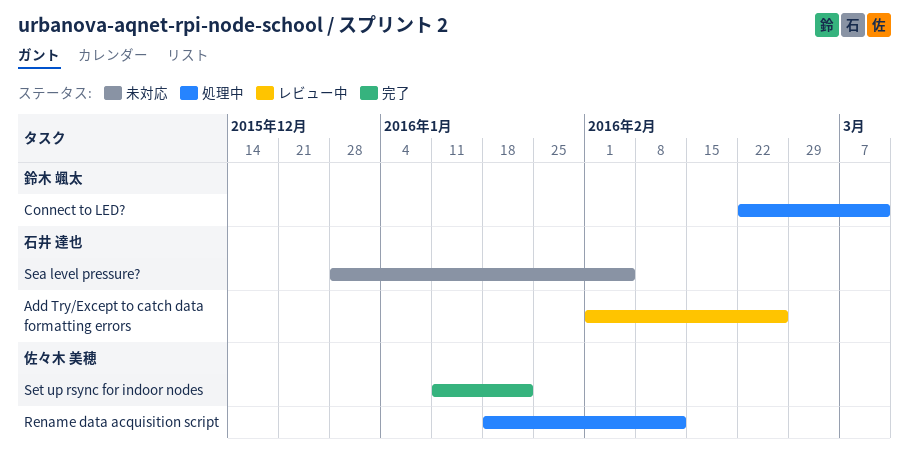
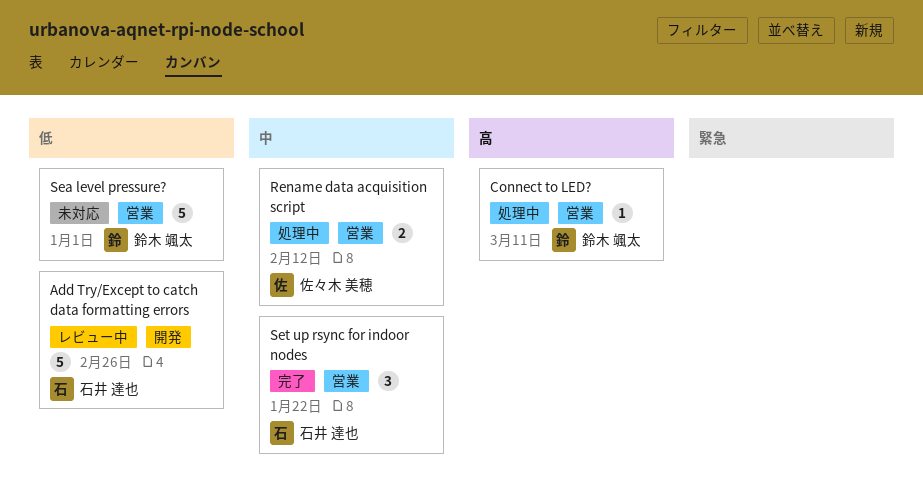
Sea level pressure?, owner: 石井 達也 -> 鈴木 颯太
Sea level pressure?, due: Feb 5 -> Jan 1
Set up rsync for indoor nodes, owner: 佐々木 美穂 -> 石井 達也

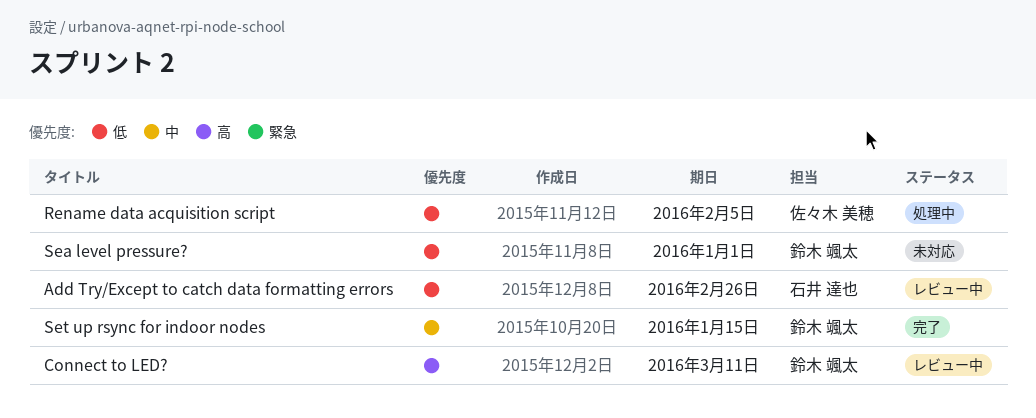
Connect to LED?, status: 処理中 -> レビュー中
Rename data acquisition script, priority: 中 -> 低
Rename data acquisition script, due: Feb 12 -> Feb 5
Set up rsync for indoor nodes, owner: 石井 達也 -> 鈴木 颯太
Set up rsync for indoor nodes, due: Jan 22 -> Jan 15

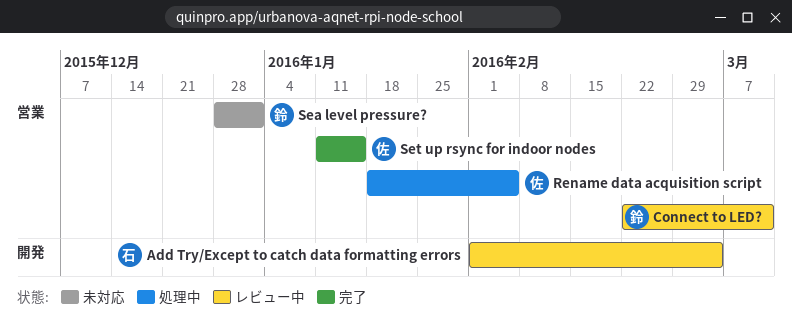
Add Try/Except to catch data formatting errors, due: Feb 26 -> Mar 4
Set up rsync for indoor nodes, owner: 鈴木 颯太 -> 佐々木 美穂

